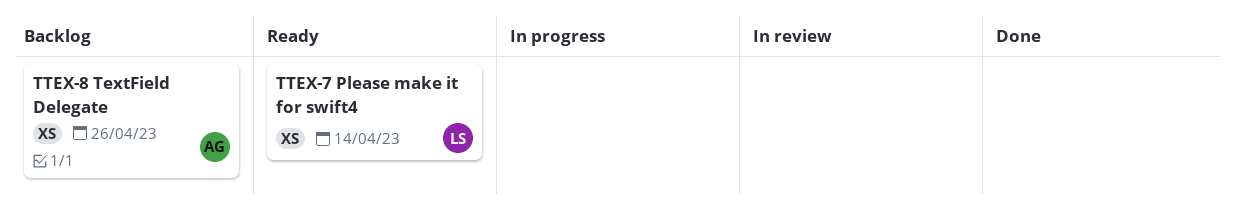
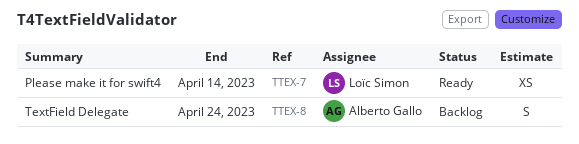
TTEX-8, estimate: XS -> S
TTEX-8, due: Apr 26 -> Apr 24

